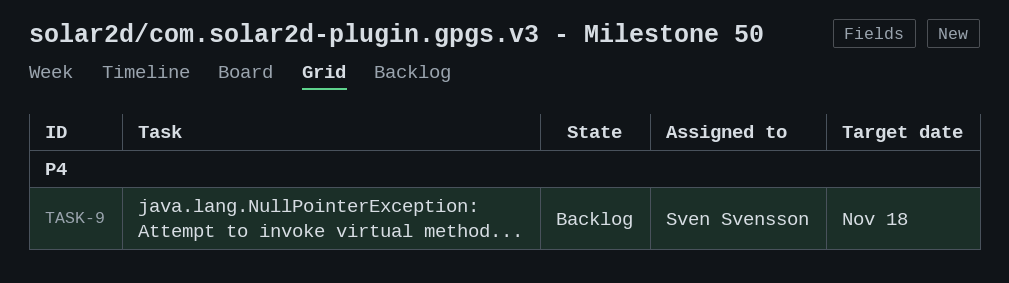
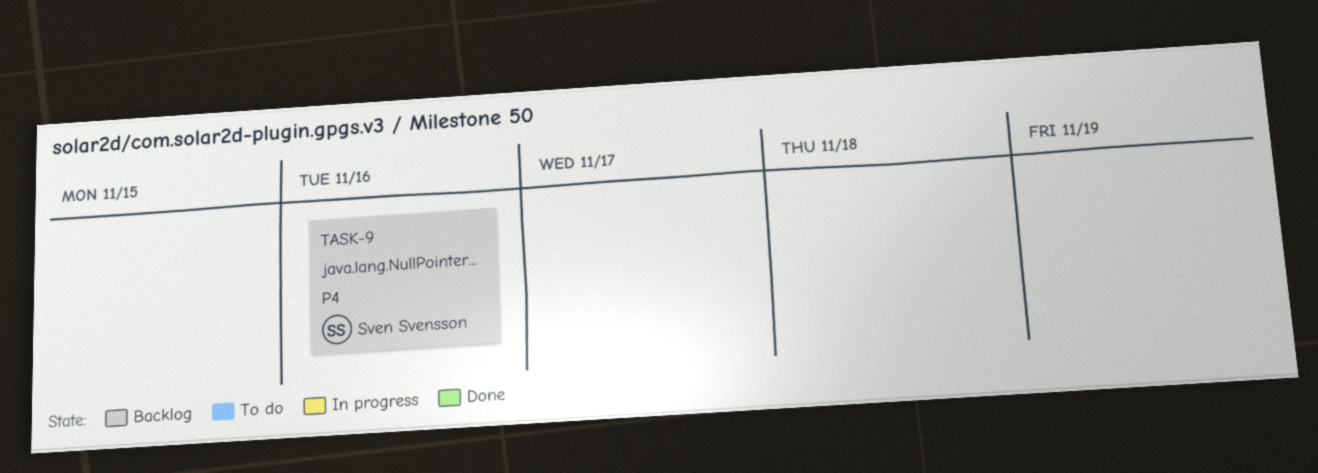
TASK-9, due: Nov 18 -> Nov 16

